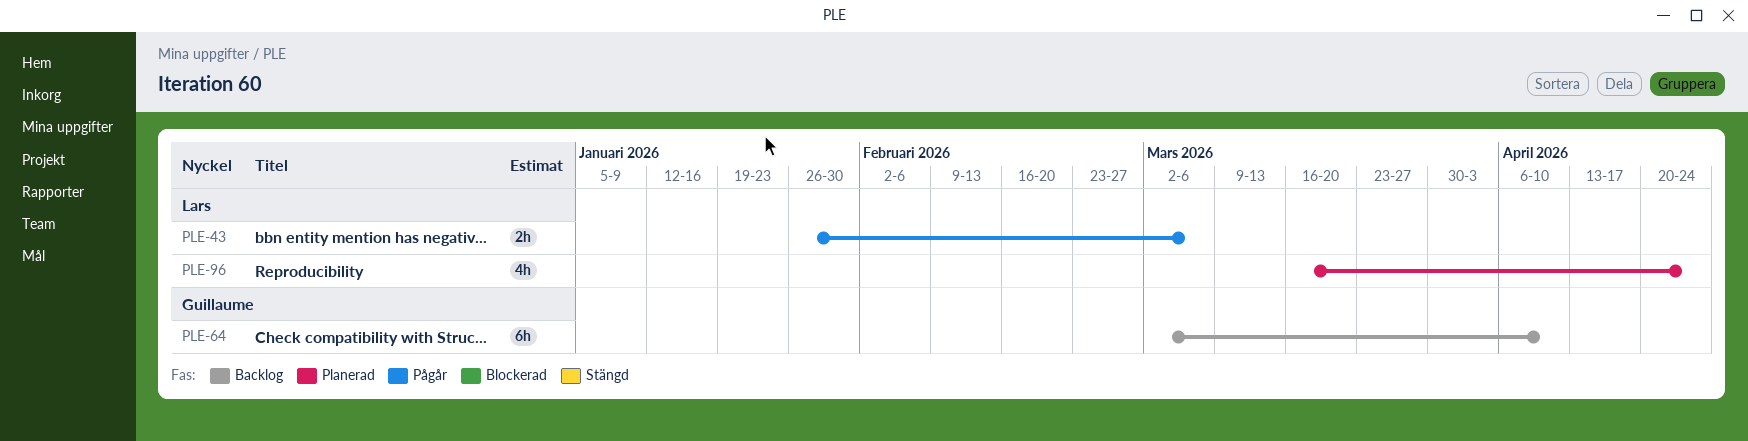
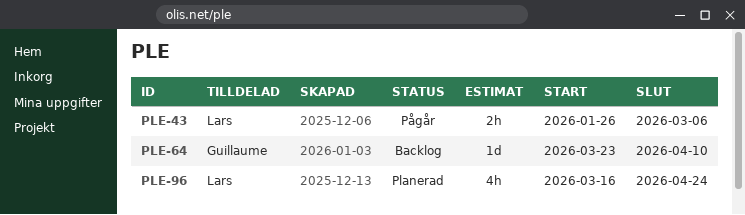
PLE-64, estimate: 6h -> 1d
PLE-64, start: Mar 2 -> Mar 23

